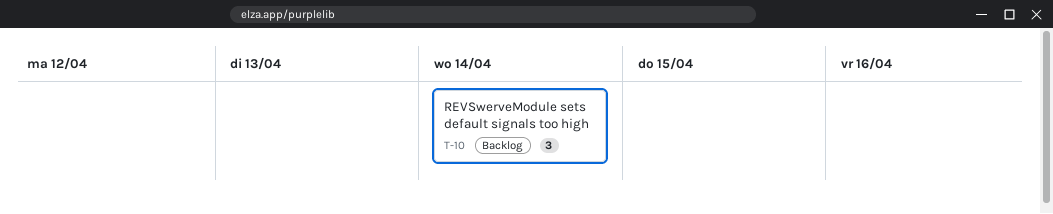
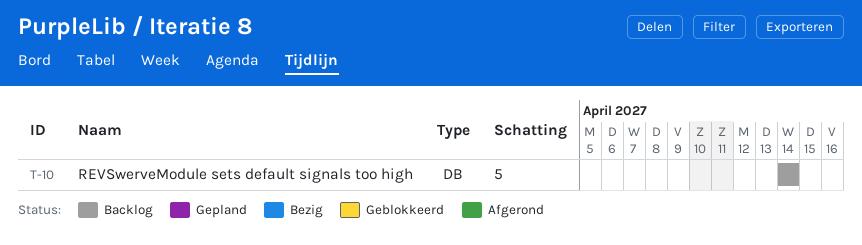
T-10, estimate: 3 -> 5

